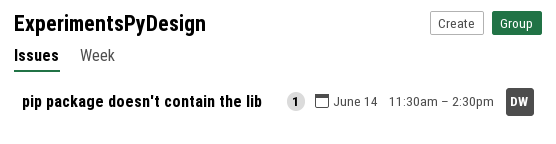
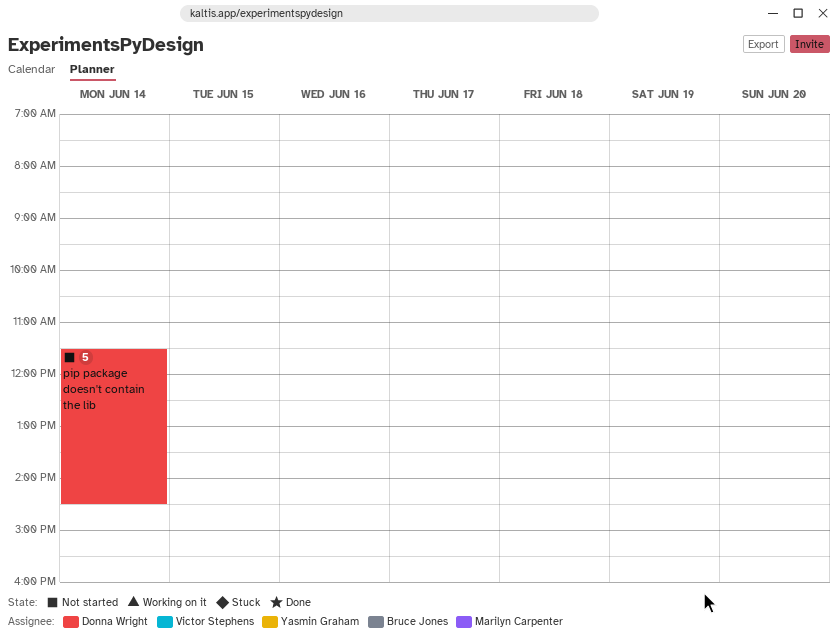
pip package doesn't contain the lib, estimate: 1 -> 5

